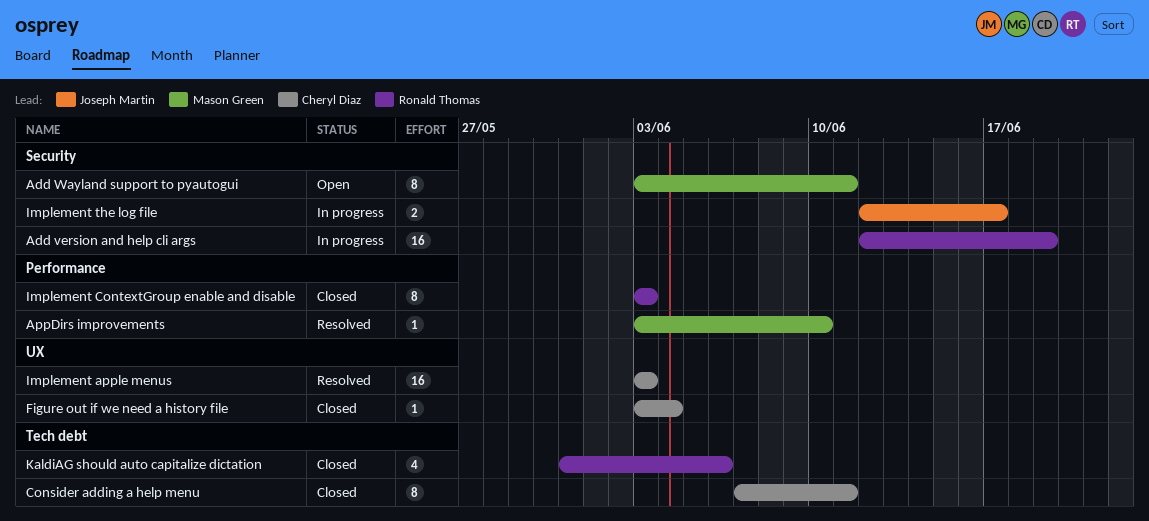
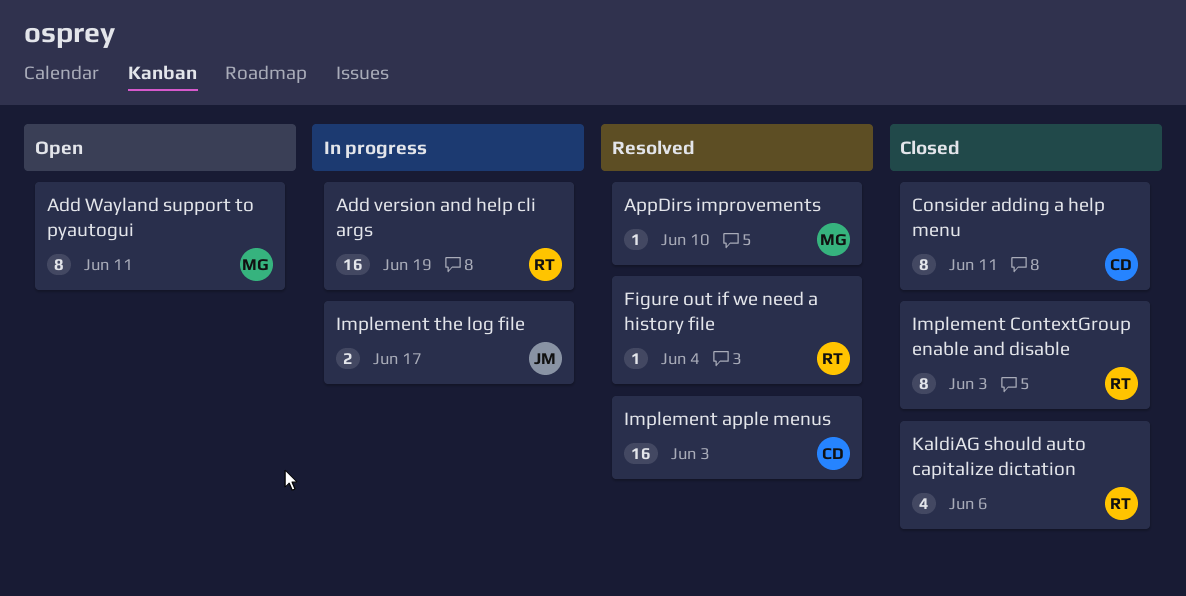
Figure out if we need a history file, status: Closed -> Resolved
Figure out if we need a history file, owner: Cheryl Diaz -> Ronald Thomas

